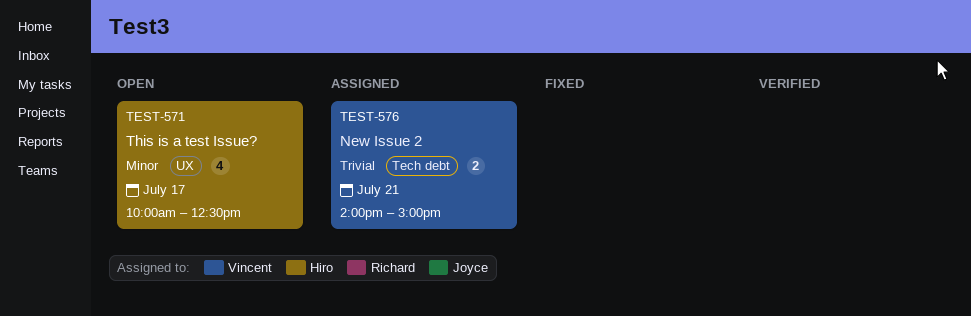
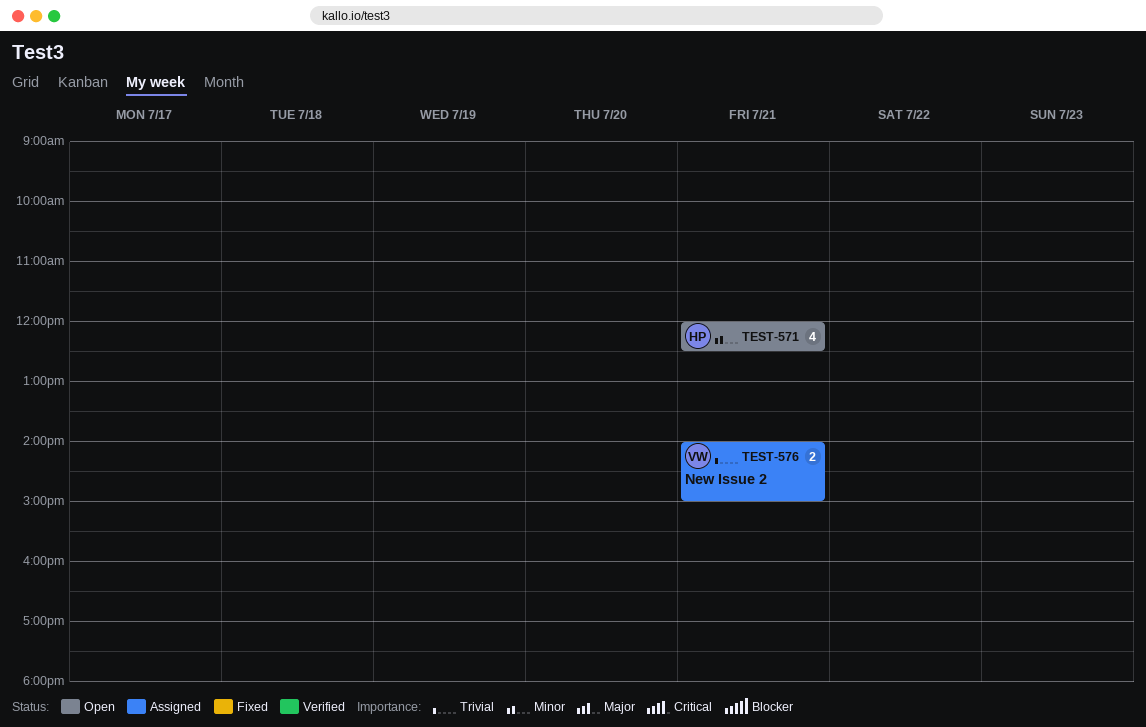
TEST-571, day: Jul 17 -> Jul 21
TEST-571, begins: 10:00 -> 12:00

